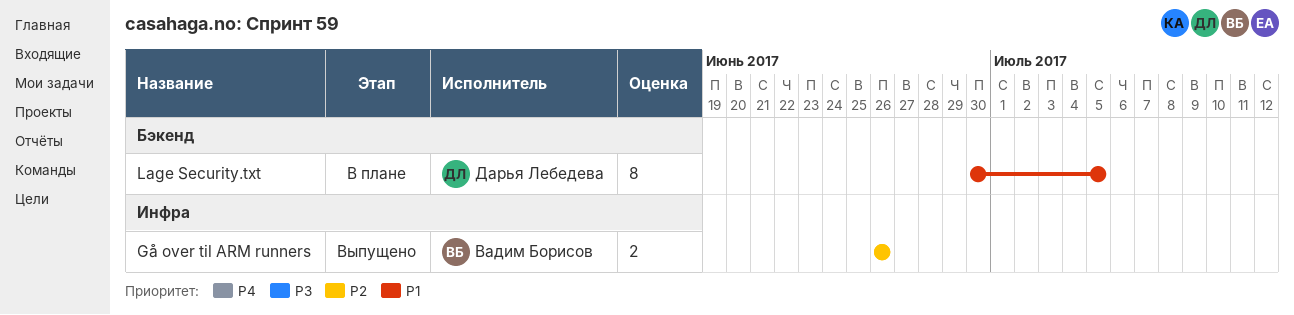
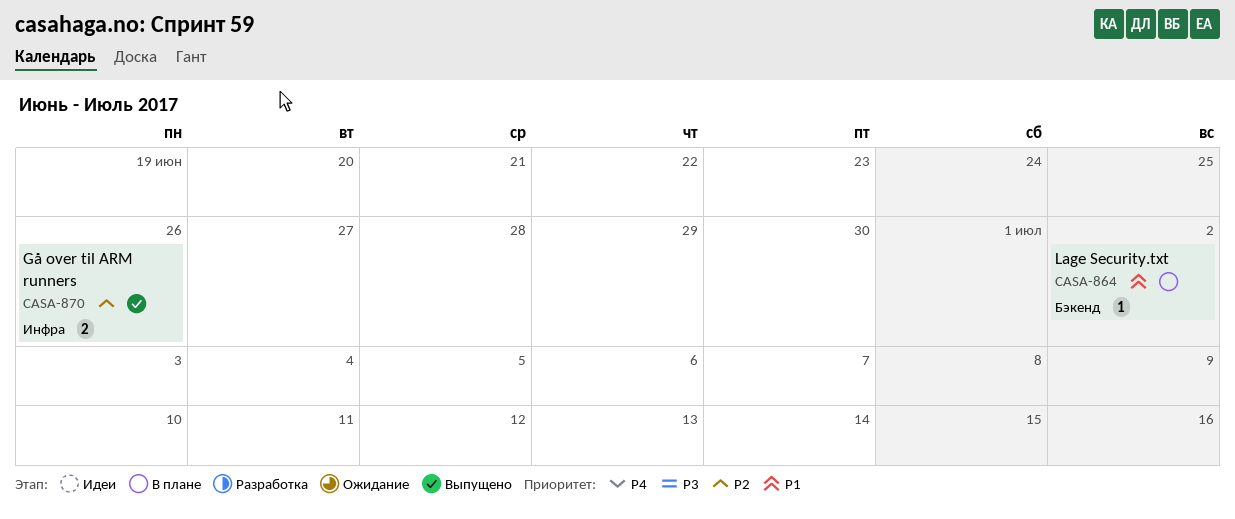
Lage Security.txt, estimate: 8 -> 1
Lage Security.txt, due: Jul 5 -> Jul 2

